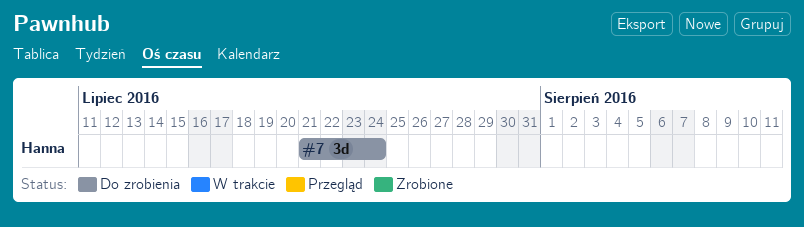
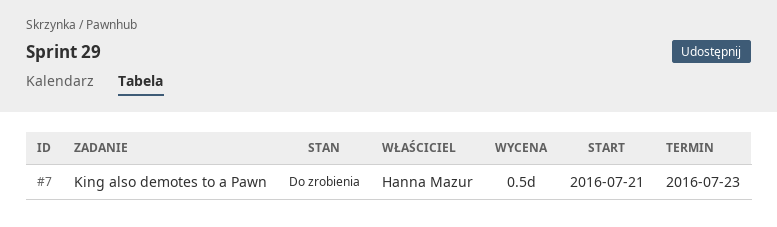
#7, estimate: 3d -> 0.5d
#7, due: Jul 24 -> Jul 23

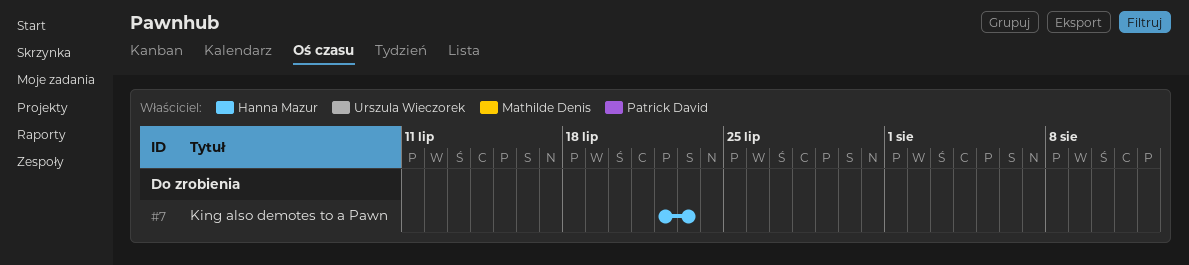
#7, start: Jul 21 -> Jul 22

